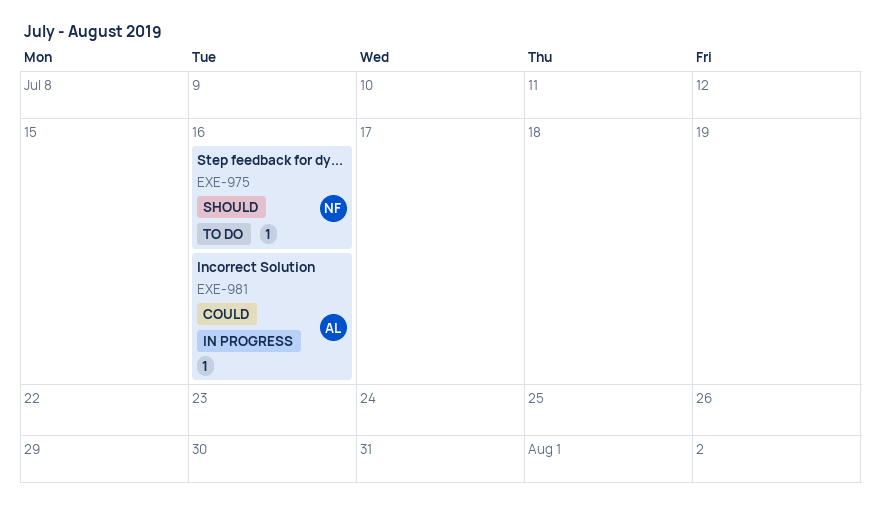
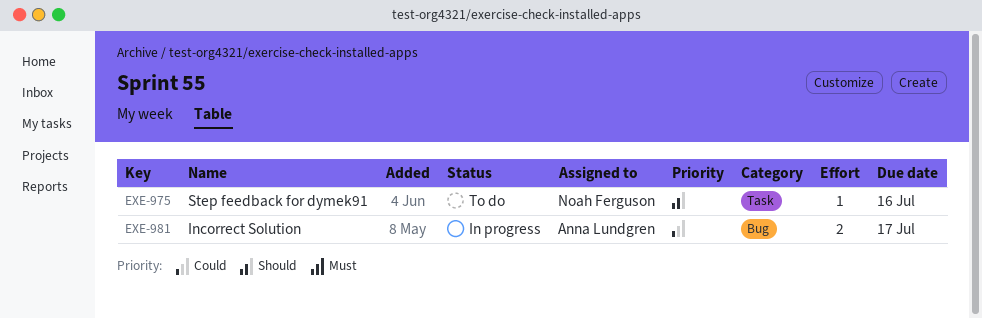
EXE-981, estimate: 1 -> 2
EXE-981, due: Jul 16 -> Jul 17

